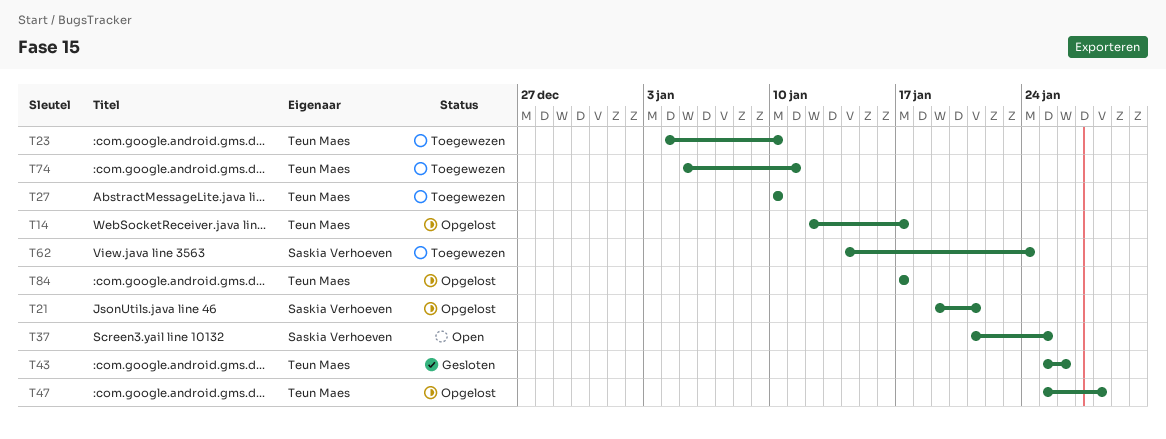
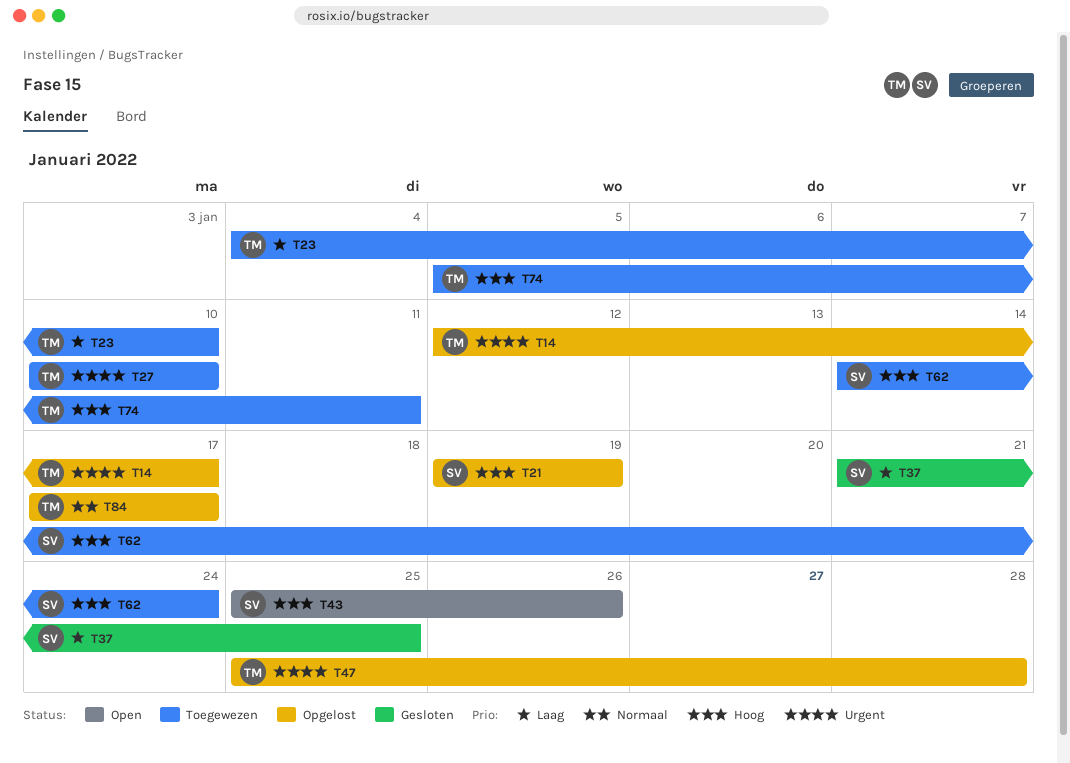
T21, due: Jan 21 -> Jan 19
T37, status: Open -> Gesloten
T43, status: Gesloten -> Open
T43, owner: Teun Maes -> Saskia Verhoeven

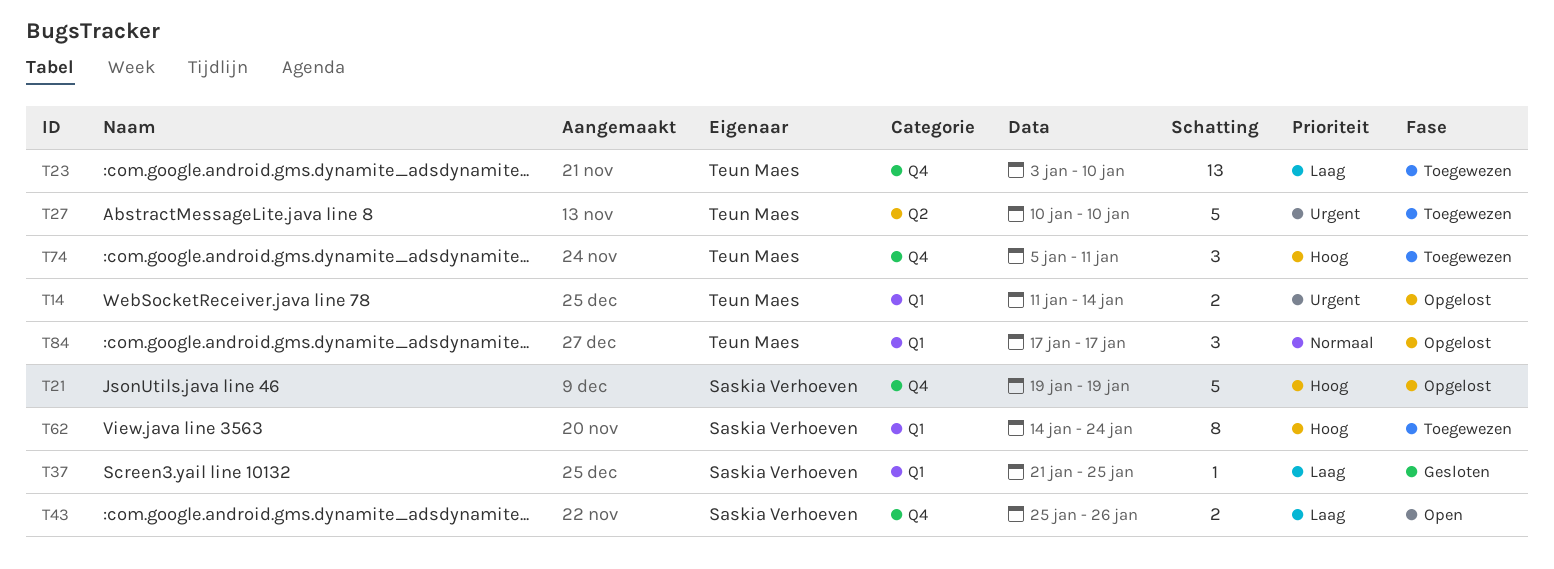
T14, start: Jan 12 -> Jan 11
T14, due: Jan 17 -> Jan 14
T23, start: Jan 4 -> Jan 3
T43, priority: Hoog -> Laag
T47: present -> none

